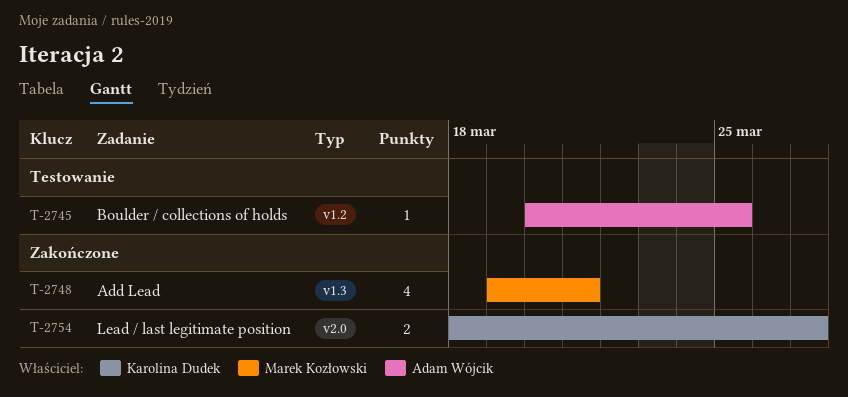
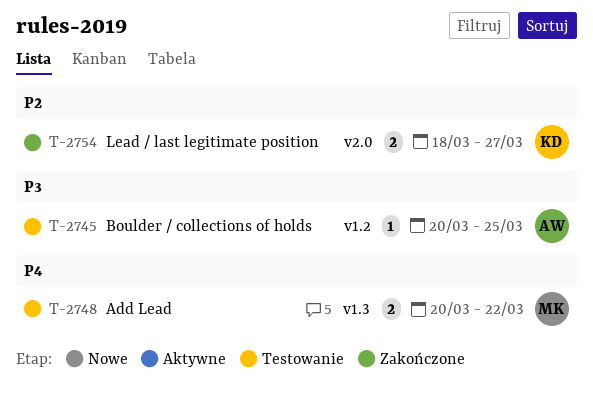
T-2748, status: Zakończone -> Testowanie
T-2748, estimate: 4 -> 2
T-2748, start: Mar 19 -> Mar 20
T-2748, due: Mar 21 -> Mar 22

